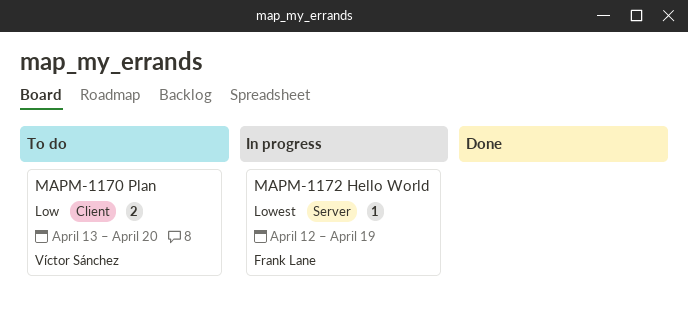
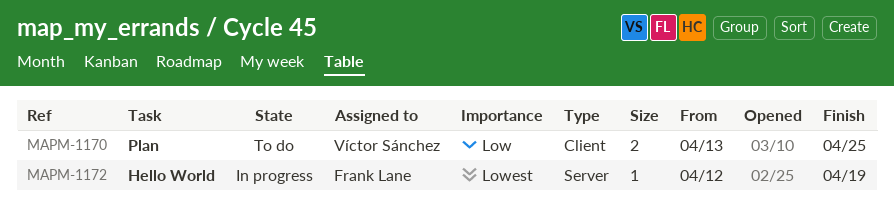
MAPM-1170, due: Apr 20 -> Apr 25

